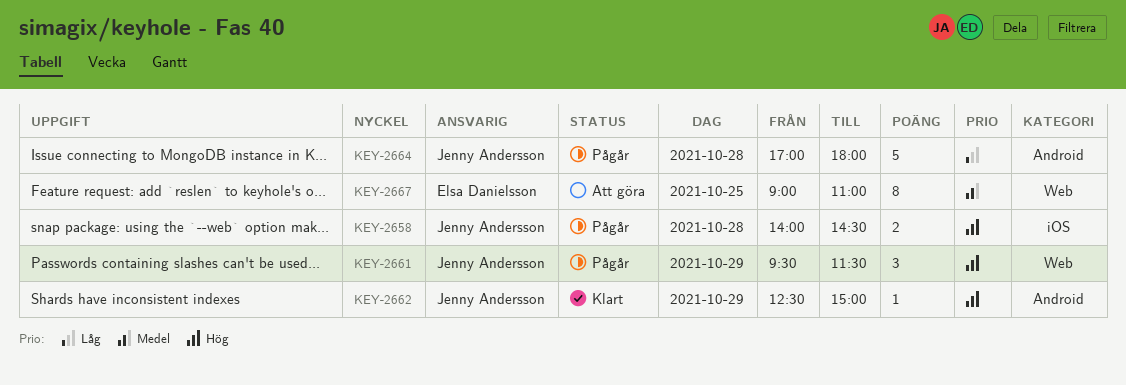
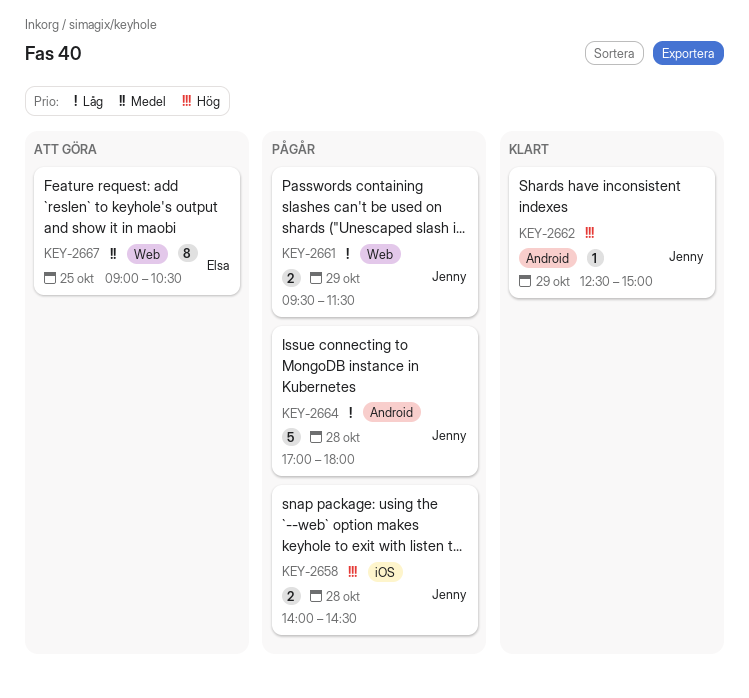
KEY-2661, priority: Hög -> Låg
KEY-2661, estimate: 3 -> 2
KEY-2667, ends: 11:00 -> 10:30

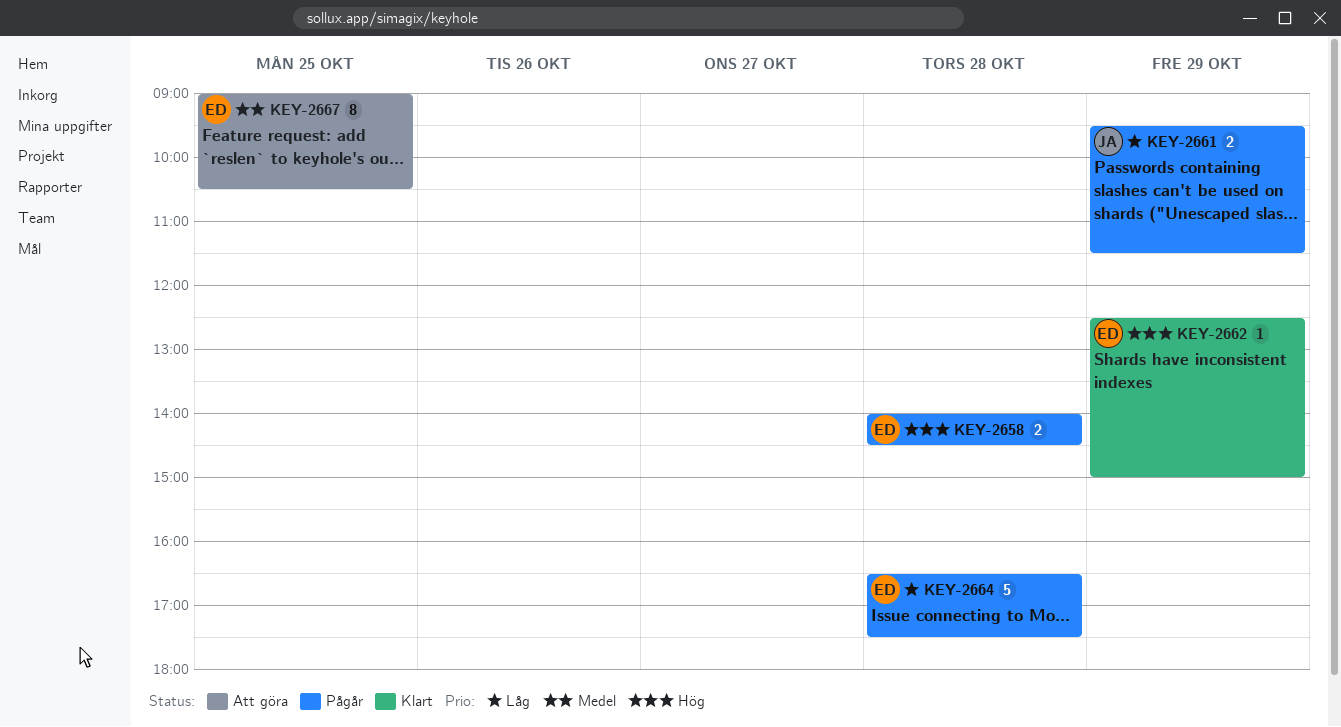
KEY-2658, owner: Jenny -> Elsa
KEY-2662, owner: Jenny -> Elsa
KEY-2664, owner: Jenny -> Elsa
KEY-2664, begins: 17:00 -> 16:30
KEY-2664, ends: 18:00 -> 17:30

